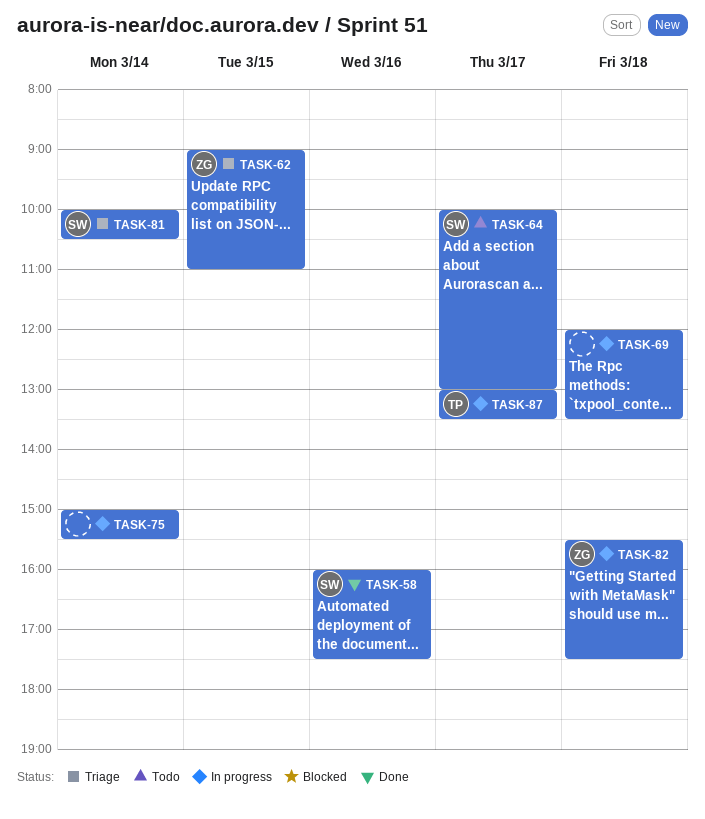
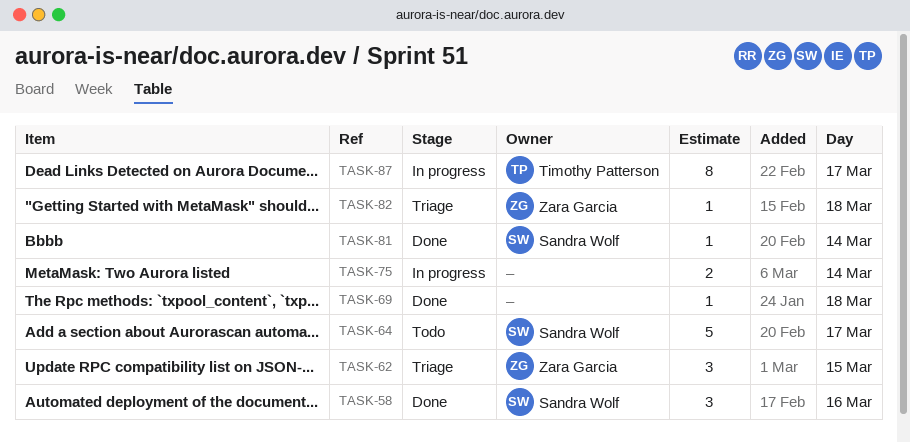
TASK-69, status: In progress -> Done
TASK-81, status: Triage -> Done
TASK-82, status: In progress -> Triage

